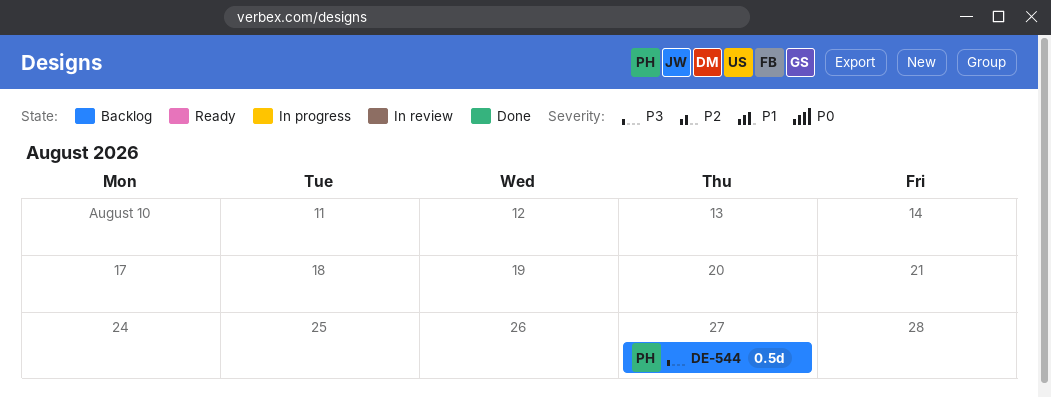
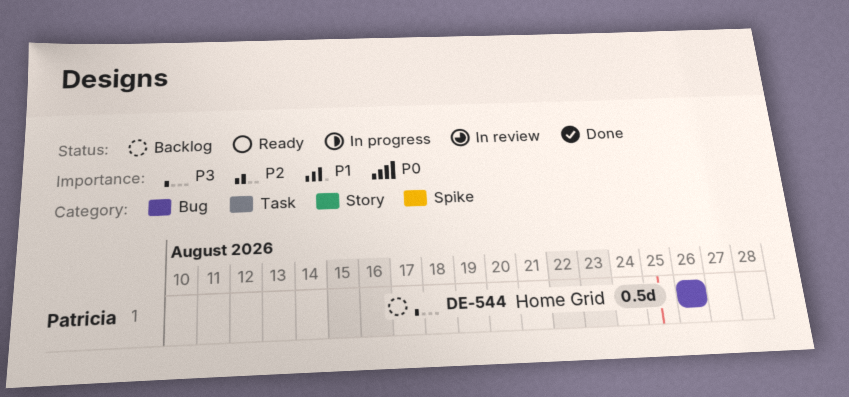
DE-544, start: Aug 27 -> Aug 26
DE-544, due: Aug 27 -> Aug 26

